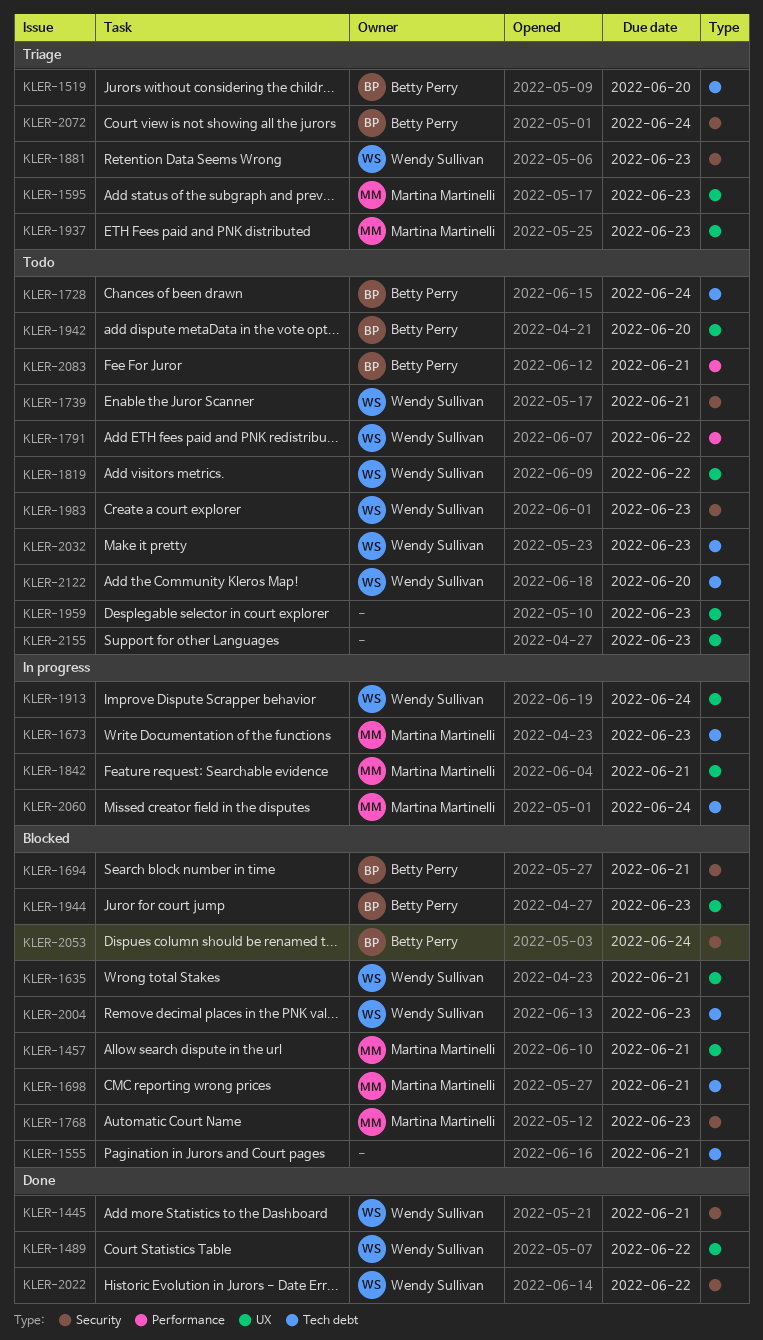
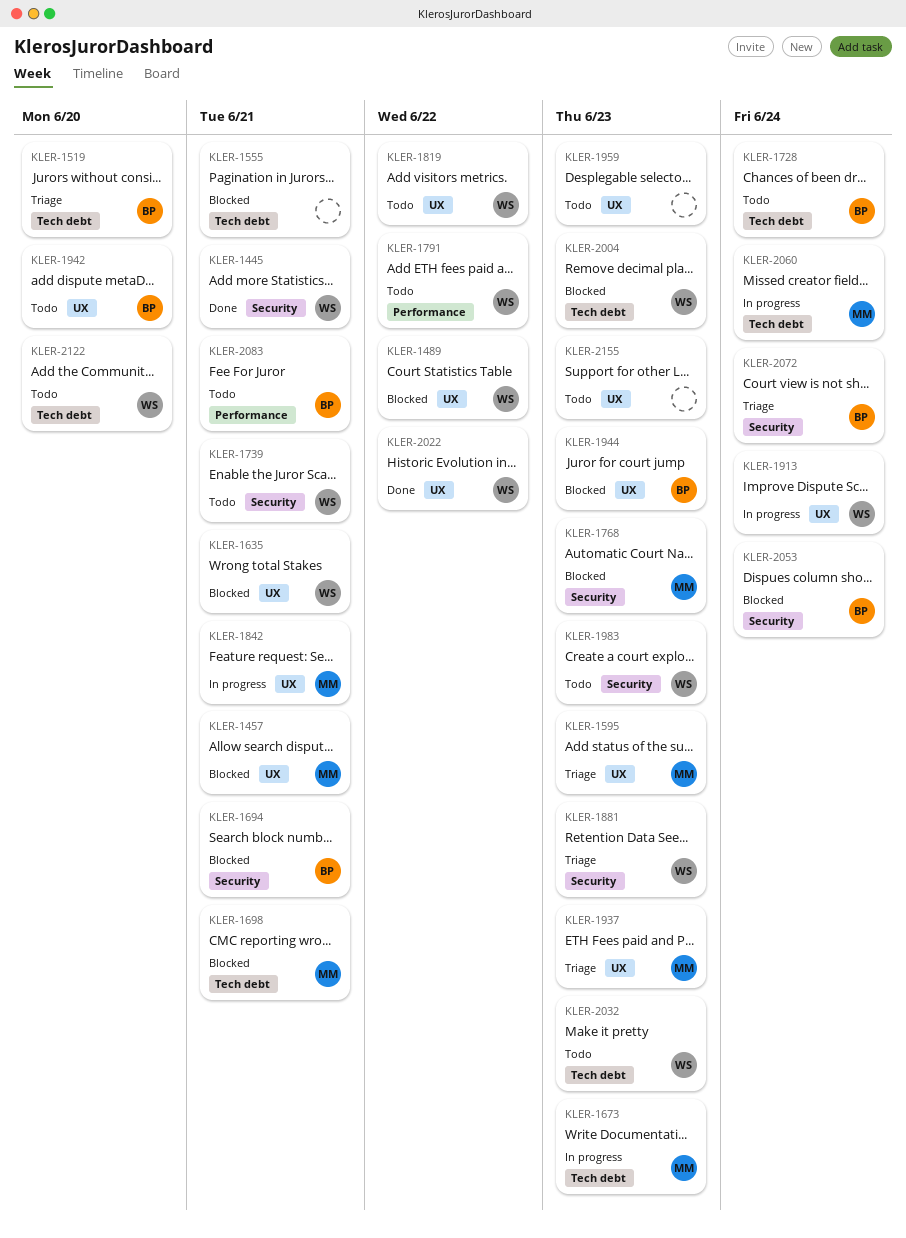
KLER-1489, status: Done -> Blocked
KLER-2022, label: Security -> UX

